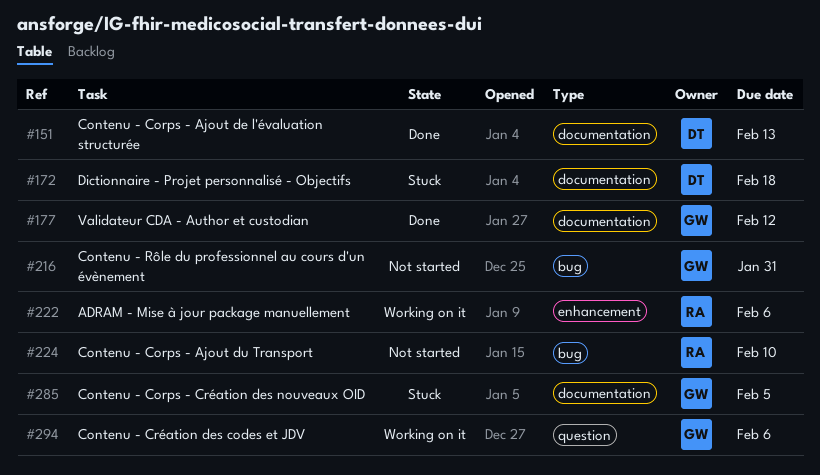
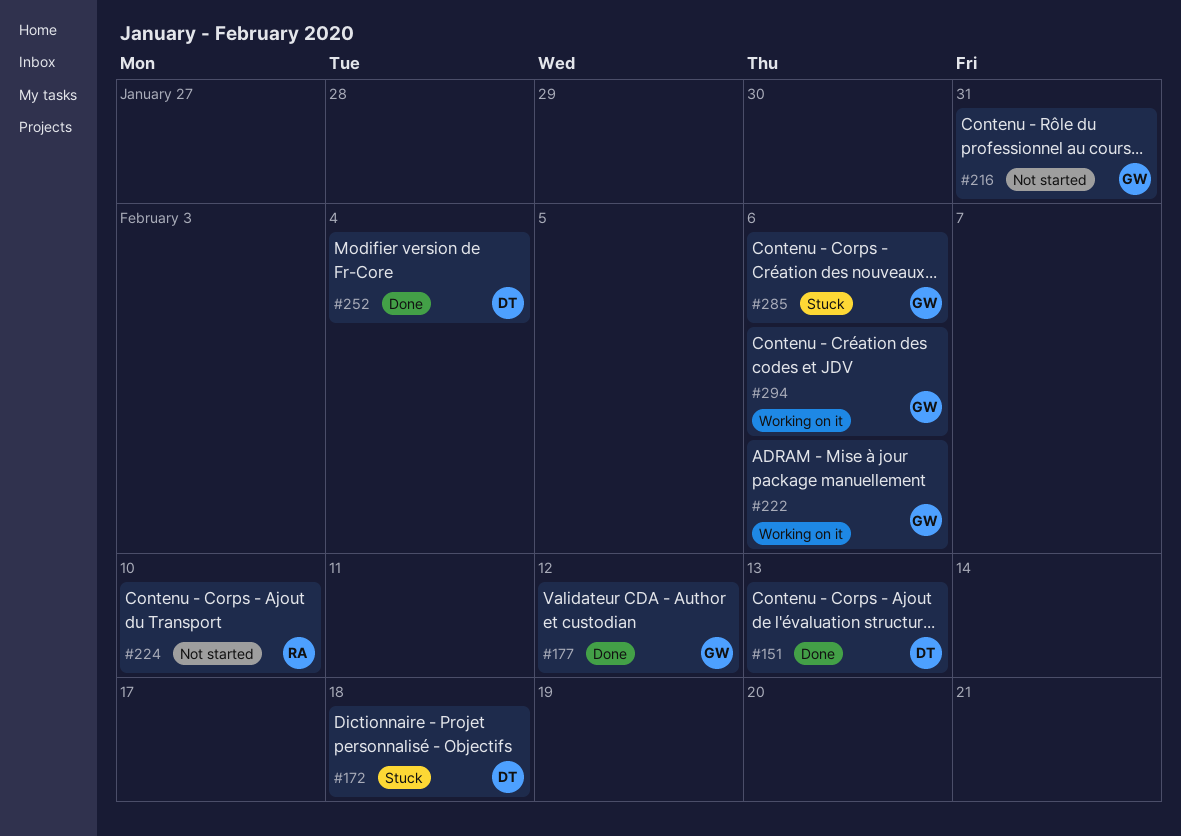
#222, owner: RA -> GW
#252: none -> present
#285, due: Feb 5 -> Feb 6

